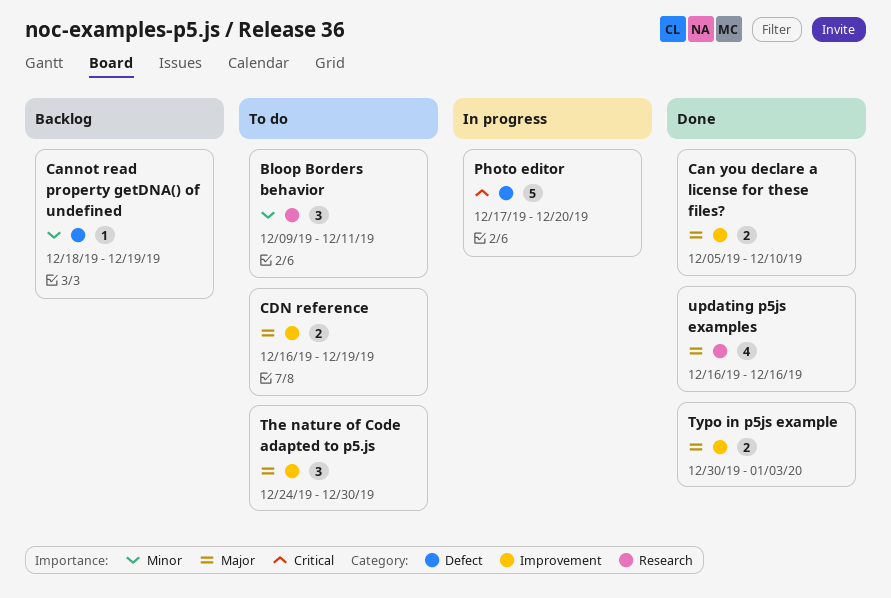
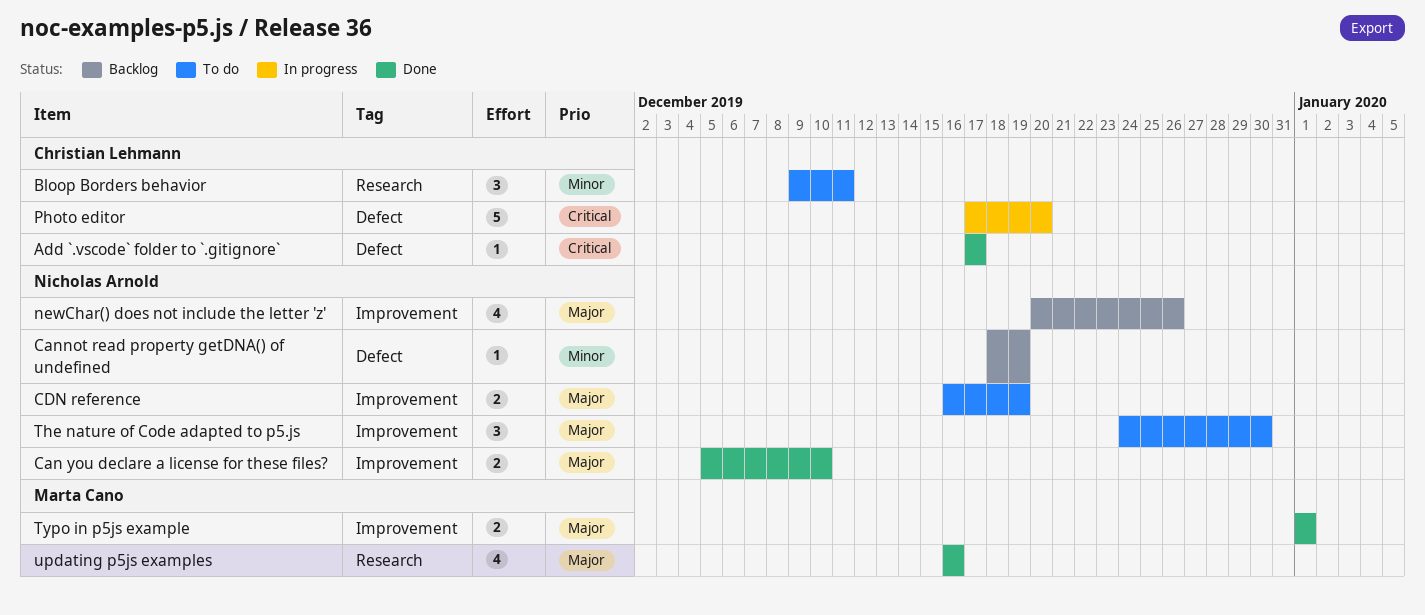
Add `.vscode` folder to `.gitignore`: none -> present
newChar() does not include the letter 'z': none -> present
Typo in p5js example, start: Dec 30 -> Jan 1
Typo in p5js example, due: Jan 3 -> Jan 1

